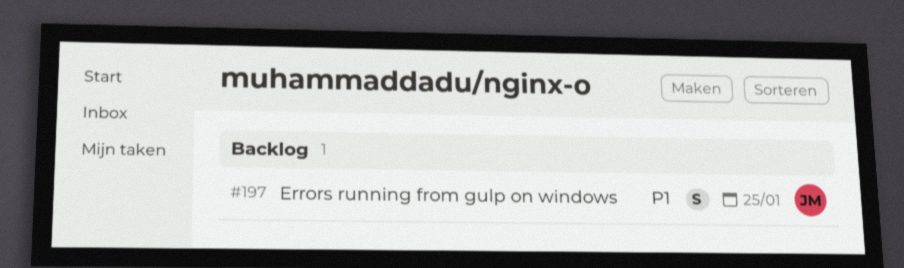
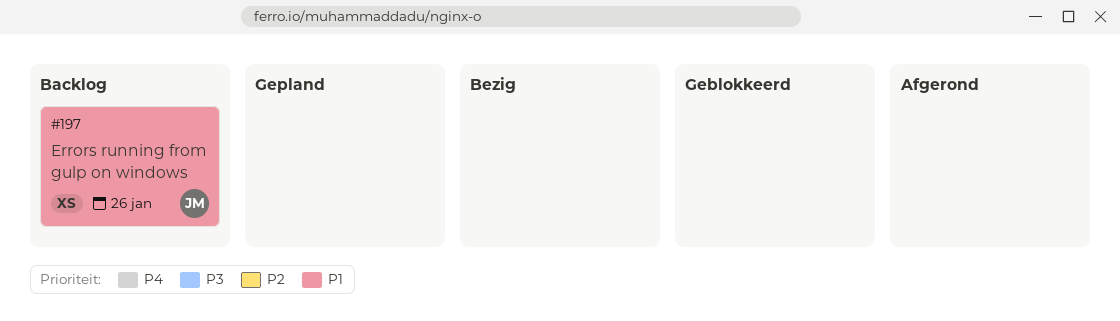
#197, estimate: S -> XS
#197, due: Jan 25 -> Jan 26

